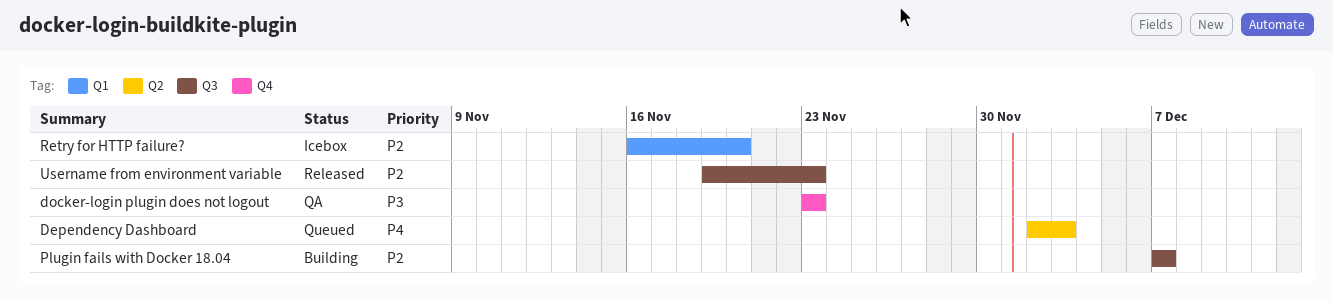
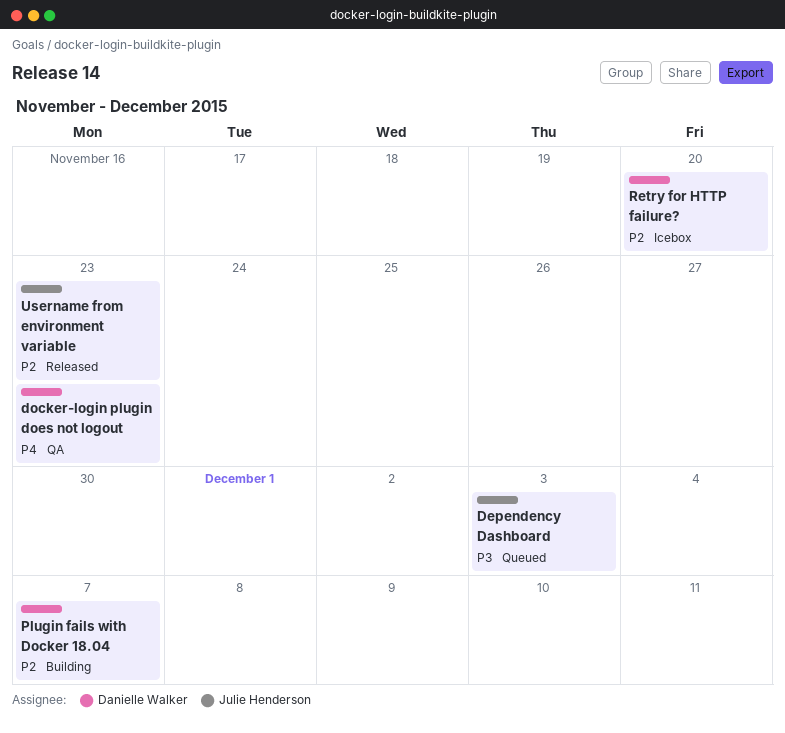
Dependency Dashboard, priority: P4 -> P3
docker-login plugin does not logout, priority: P3 -> P4

